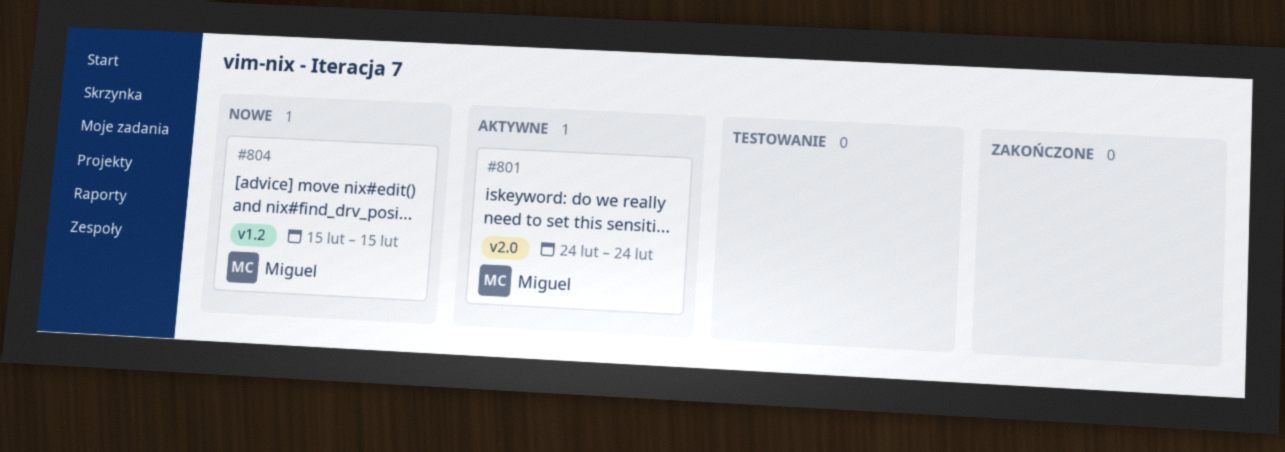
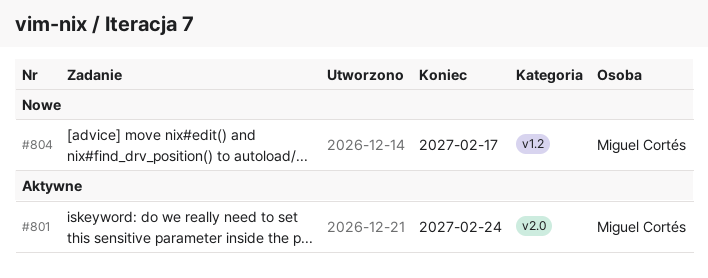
#804, due: Feb 15 -> Feb 17

